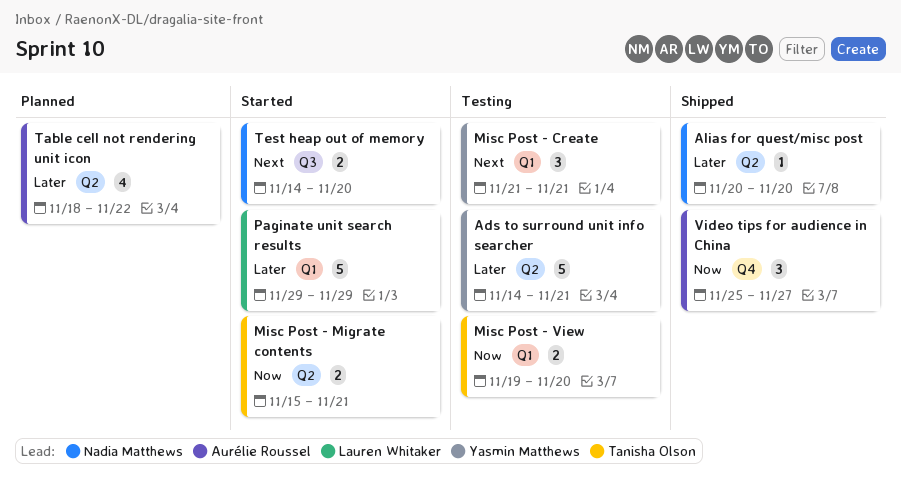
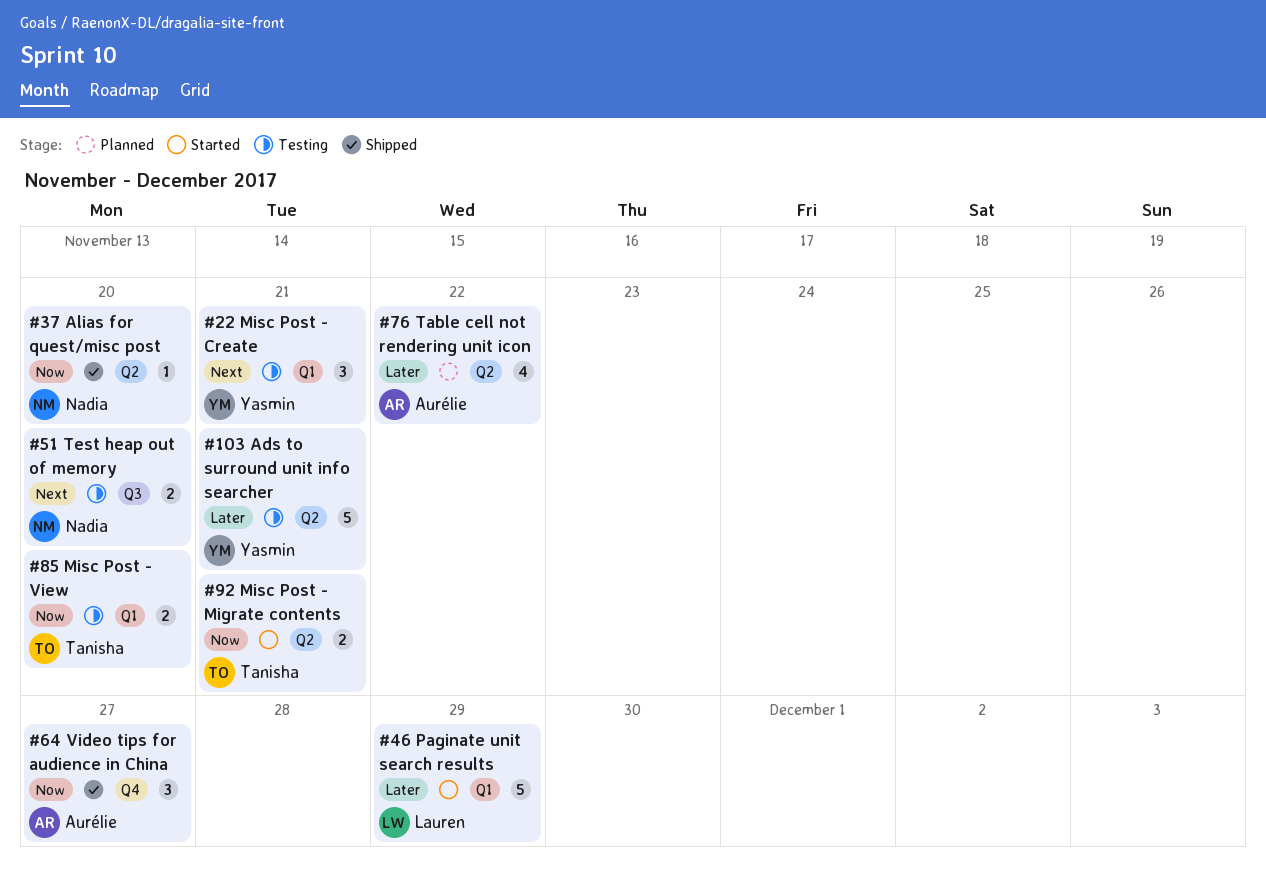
Alias for quest/misc post, priority: Later -> Now
Test heap out of memory, status: Started -> Testing

